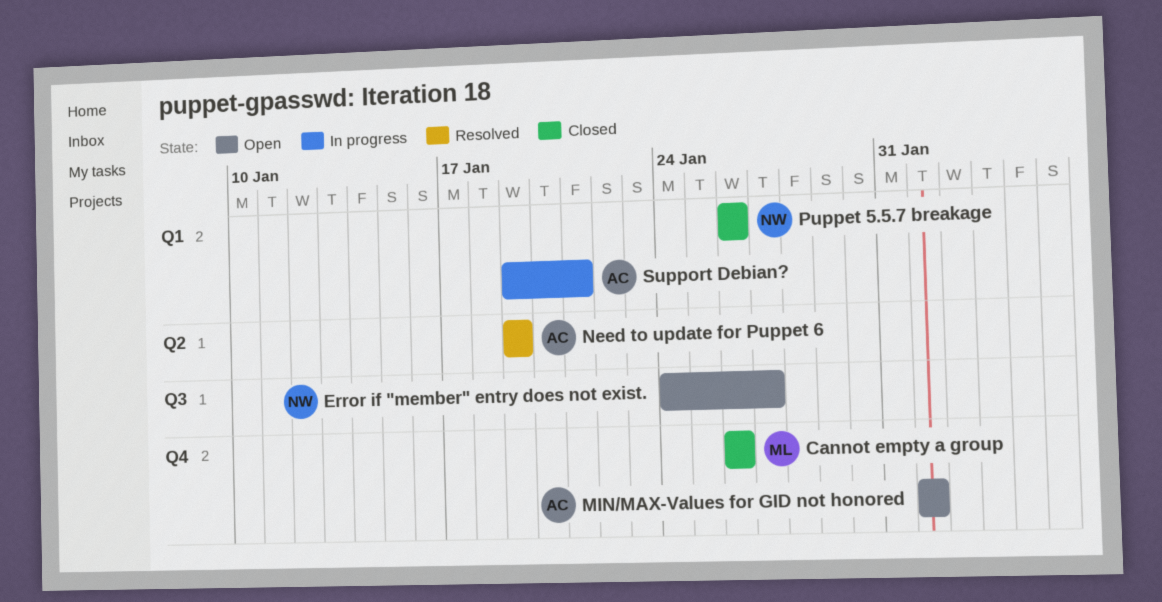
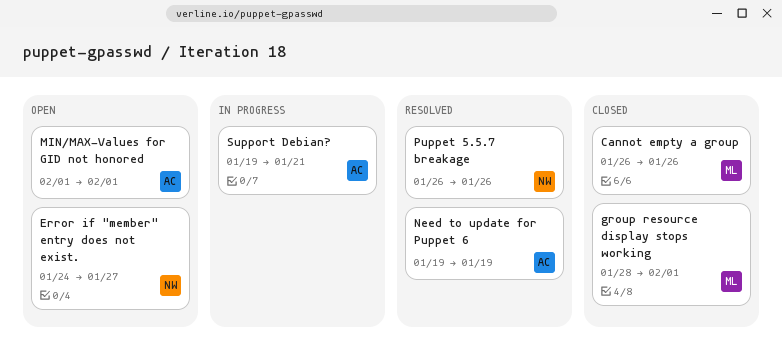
group resource display stops working: none -> present
Puppet 5.5.7 breakage, status: Closed -> Resolved

